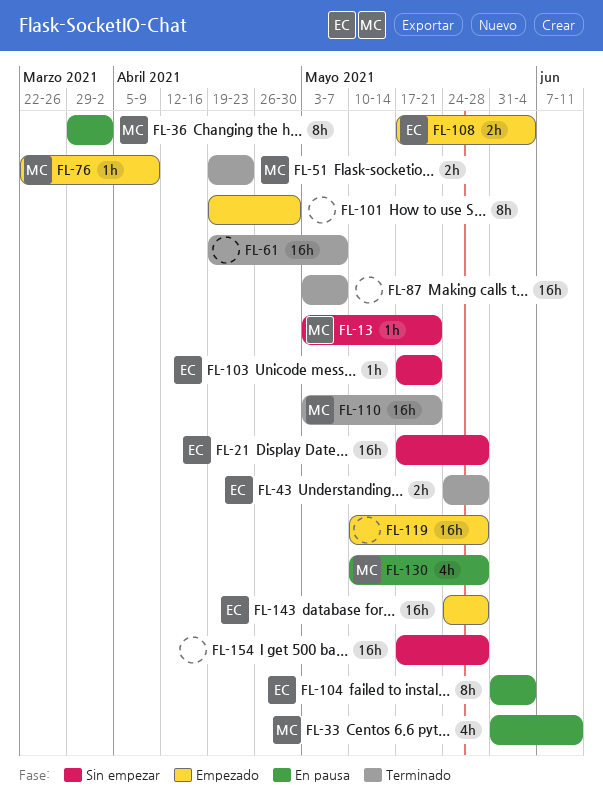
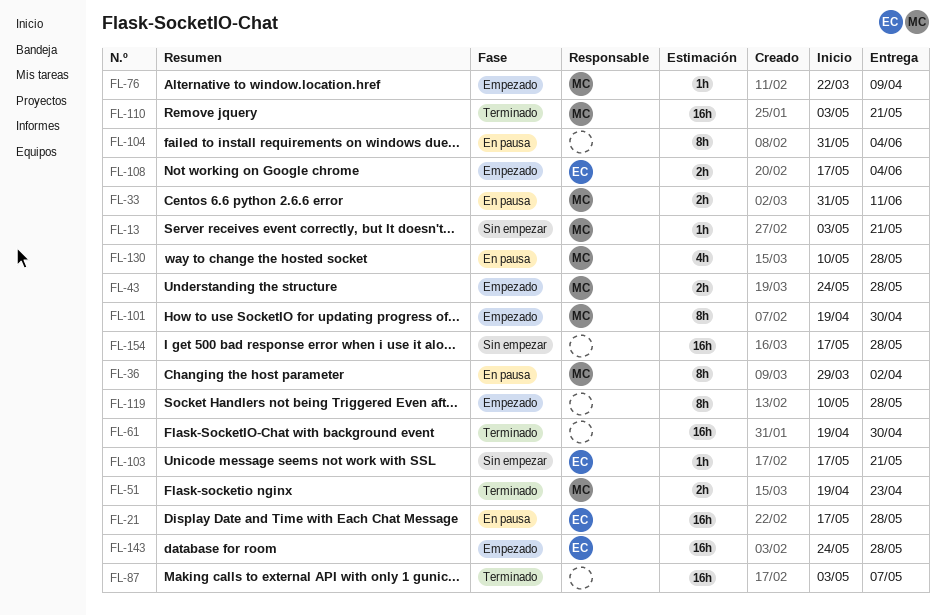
FL-21, status: Sin empezar -> En pausa
FL-33, estimate: 4h -> 2h
FL-43, status: Terminado -> Empezado
FL-43, owner: EC -> MC
FL-61, due: May 7 -> Apr 30
FL-101, owner: none -> MC
FL-104, owner: EC -> none
FL-119, estimate: 16h -> 8h

